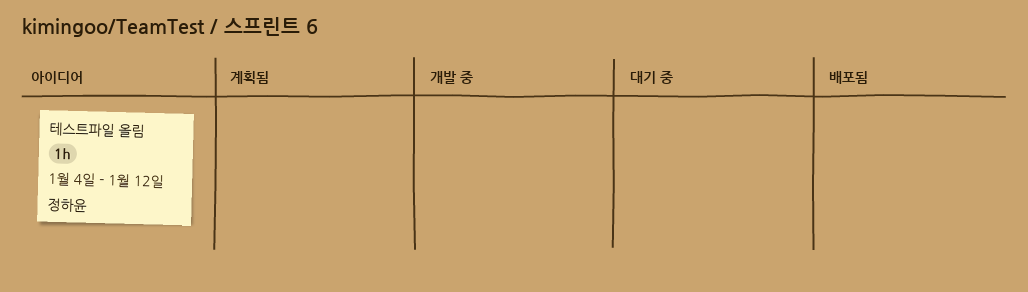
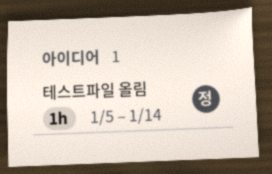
테스트파일 올림, start: Jan 4 -> Jan 5
테스트파일 올림, due: Jan 12 -> Jan 14

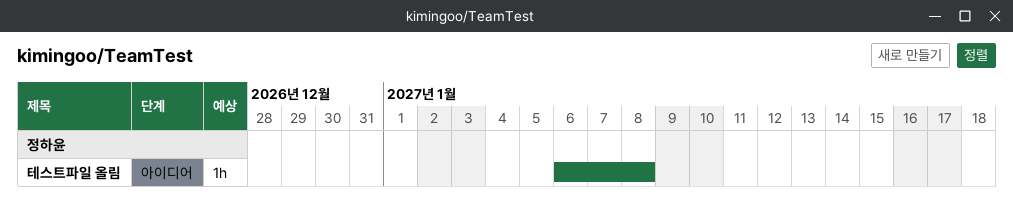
테스트파일 올림, start: Jan 5 -> Jan 6
테스트파일 올림, due: Jan 14 -> Jan 8

